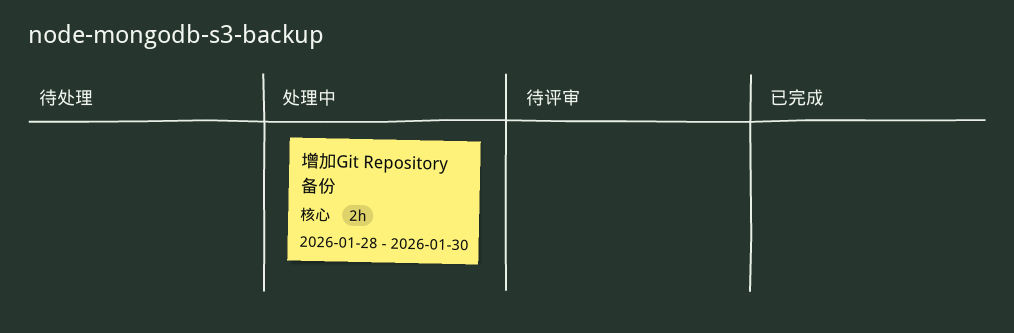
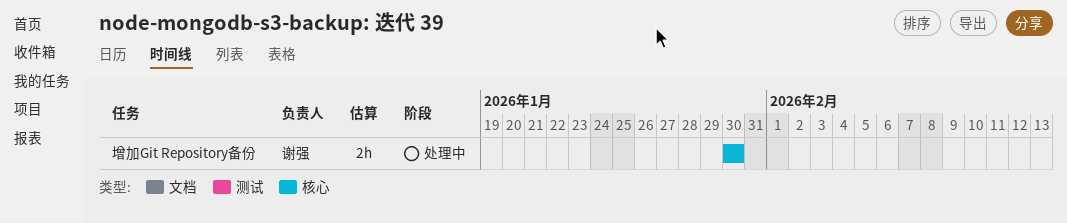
增加Git Repository备份, start: Jan 28 -> Jan 30

